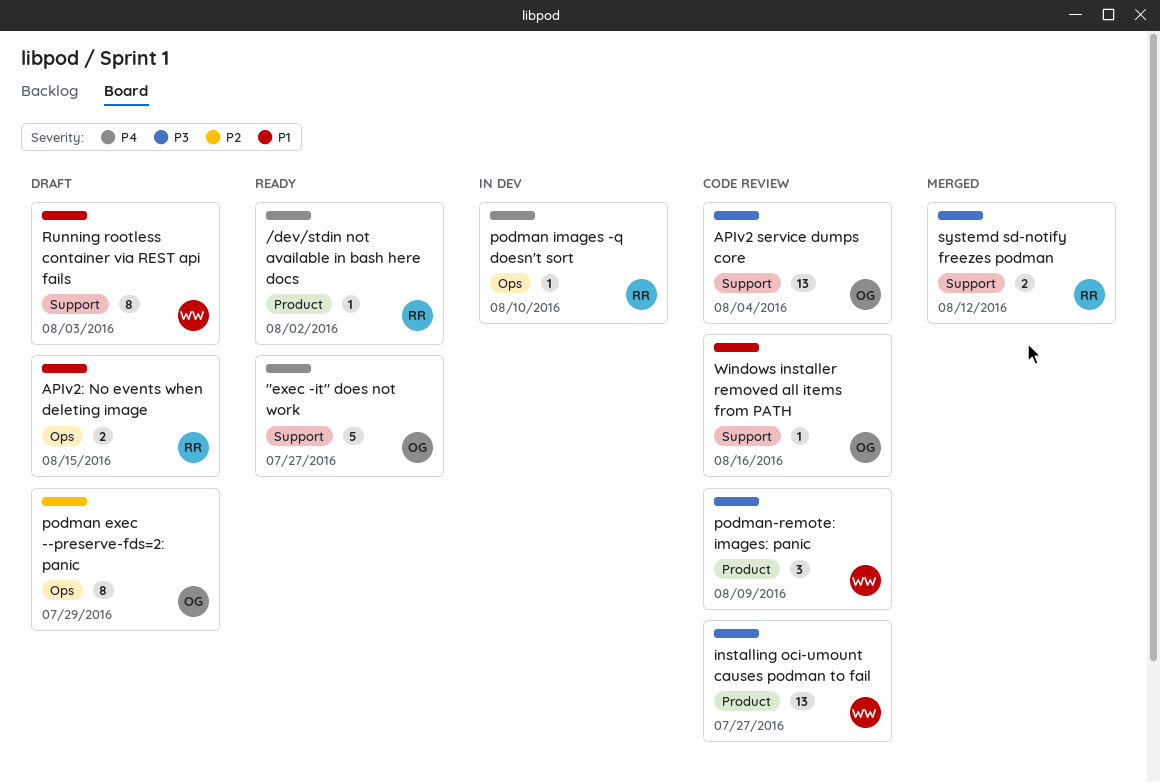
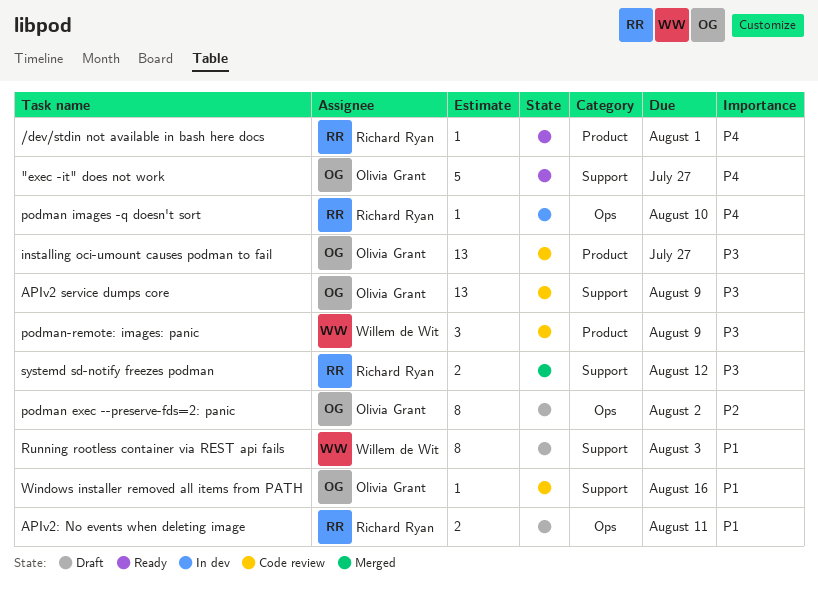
/dev/stdin not available in bash here docs, due: Aug 2 -> Aug 1
APIv2 service dumps core, due: Aug 4 -> Aug 9
APIv2: No events when deleting image, due: Aug 15 -> Aug 11
installing oci-umount causes podman to fail, owner: Willem de Wit -> Olivia Grant
podman exec --preserve-fds=2: panic, due: Jul 29 -> Aug 2

